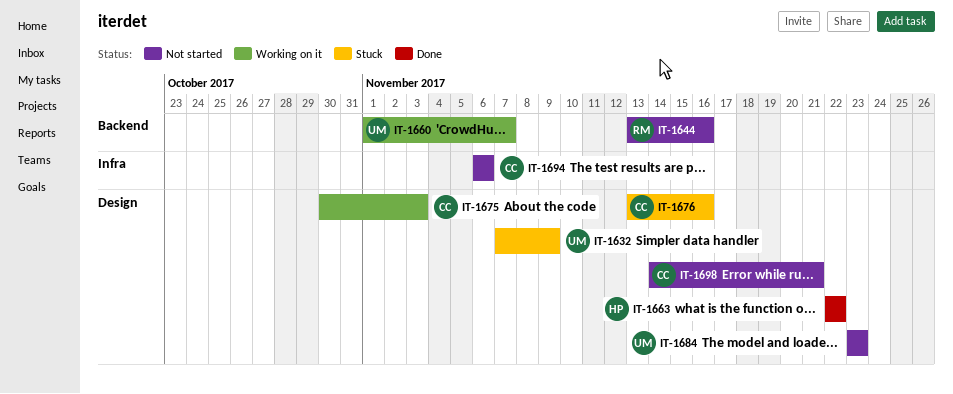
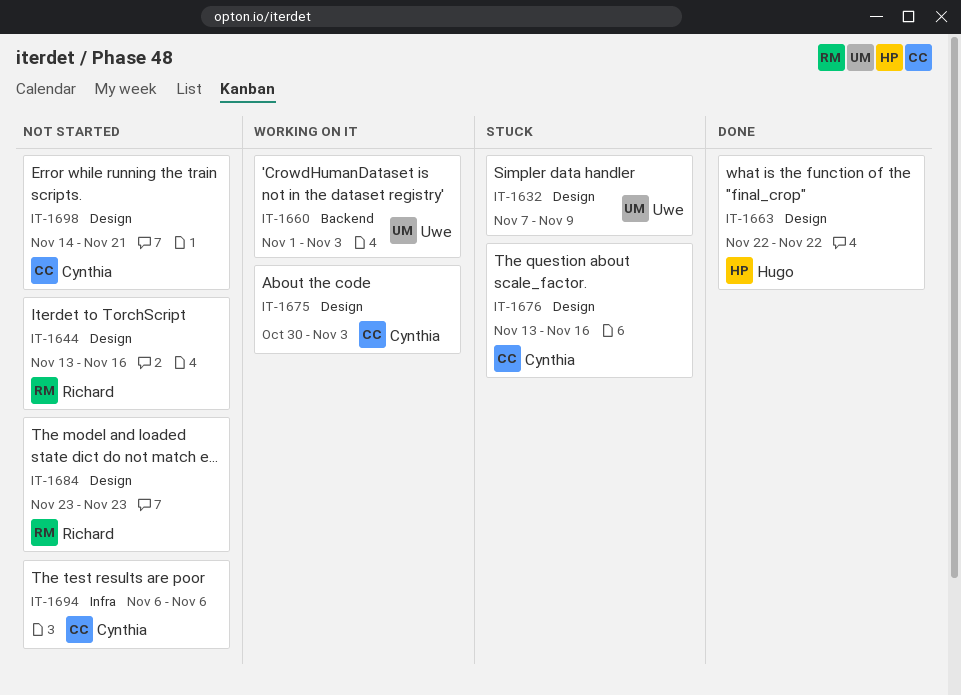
IT-1644, label: Backend -> Design
IT-1660, due: Nov 7 -> Nov 3
IT-1684, owner: Uwe -> Richard

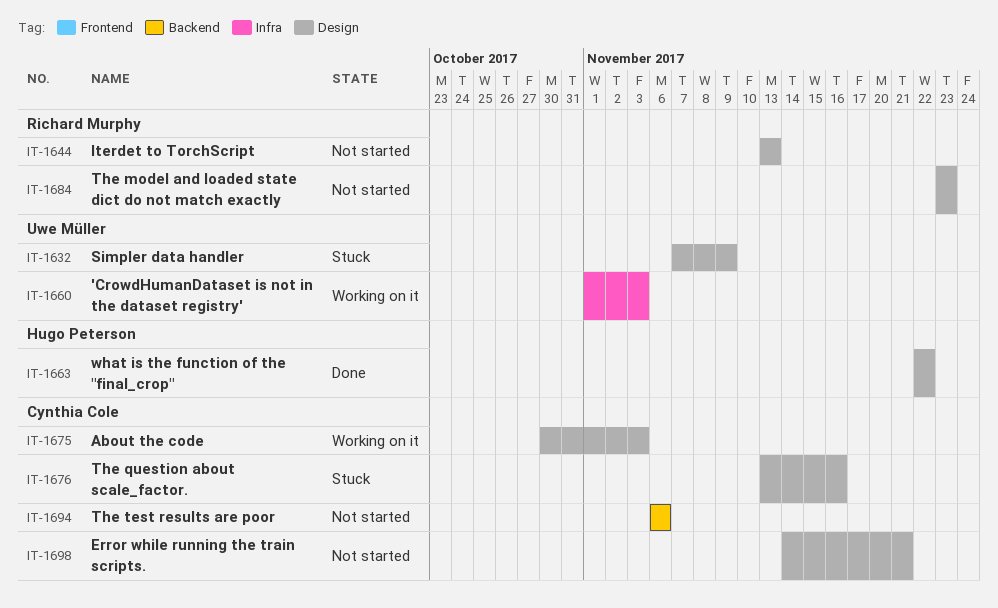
IT-1644, due: Nov 16 -> Nov 13
IT-1660, label: Backend -> Infra
IT-1694, label: Infra -> Backend

